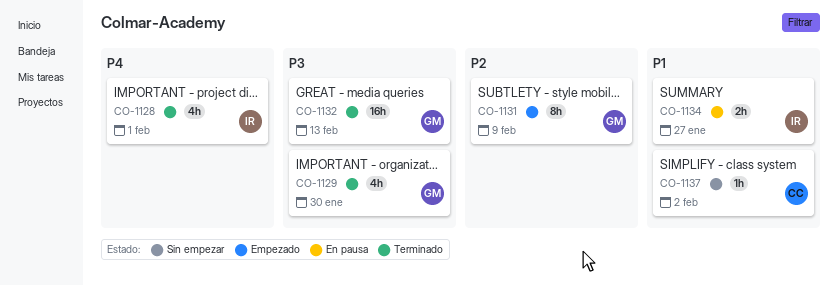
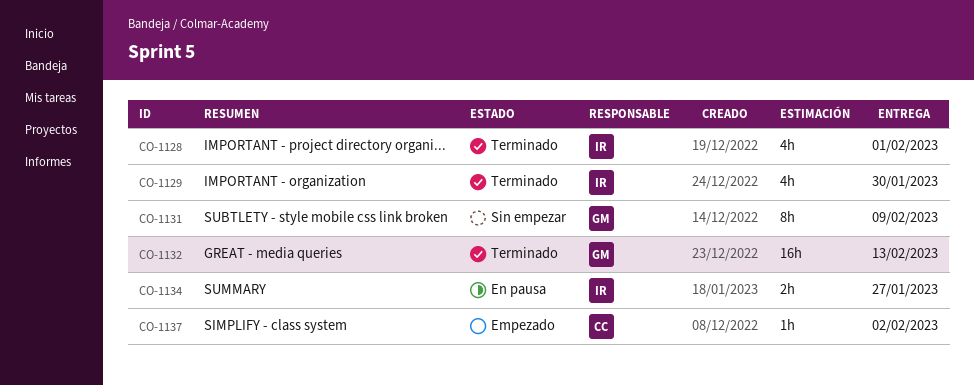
CO-1129, owner: GM -> IR
CO-1131, status: Empezado -> Sin empezar
CO-1137, status: Sin empezar -> Empezado

